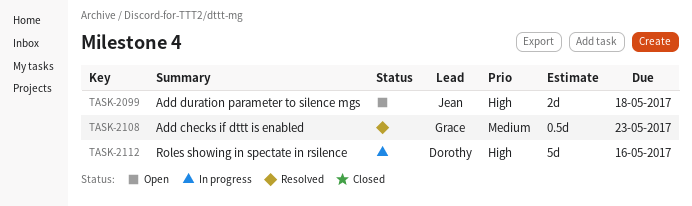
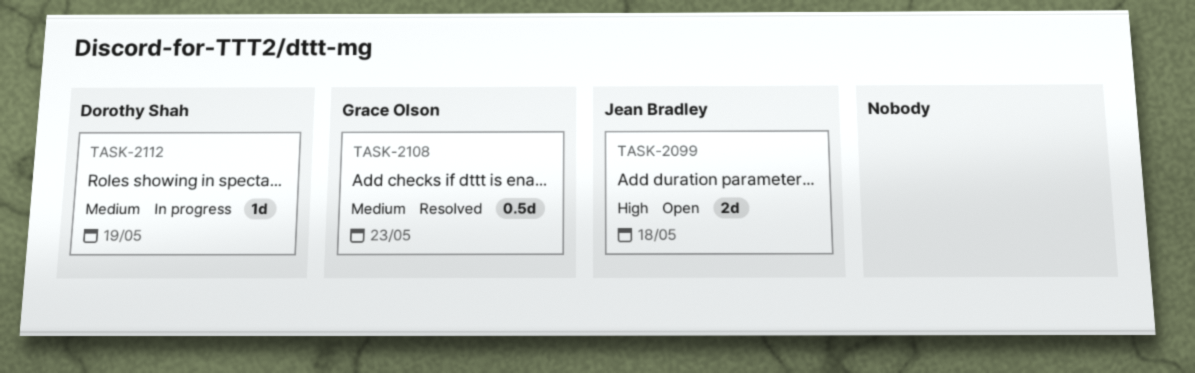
TASK-2112, priority: High -> Medium
TASK-2112, estimate: 5d -> 1d
TASK-2112, due: May 16 -> May 19

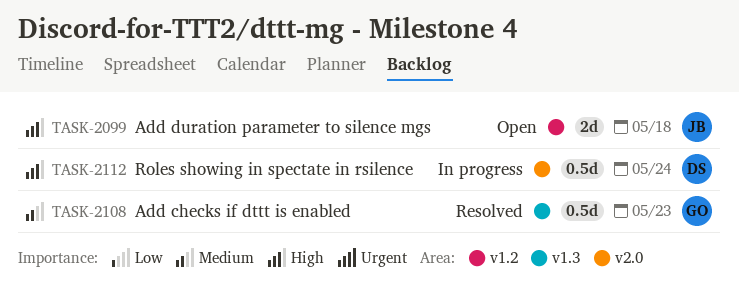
TASK-2112, priority: Medium -> High
TASK-2112, estimate: 1d -> 0.5d
TASK-2112, due: May 19 -> May 24

